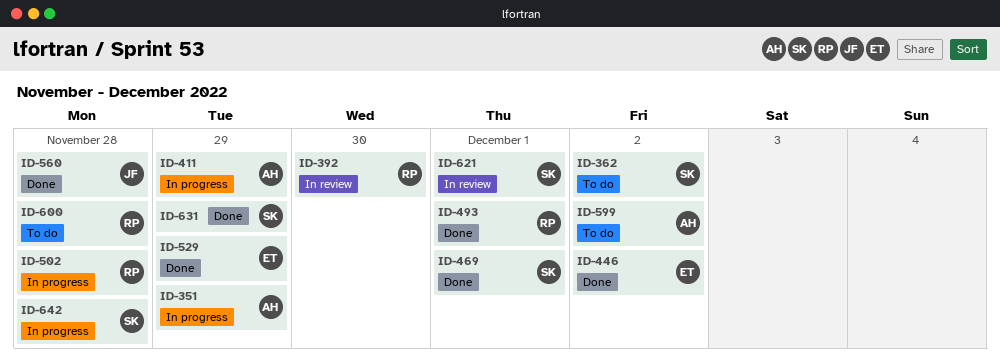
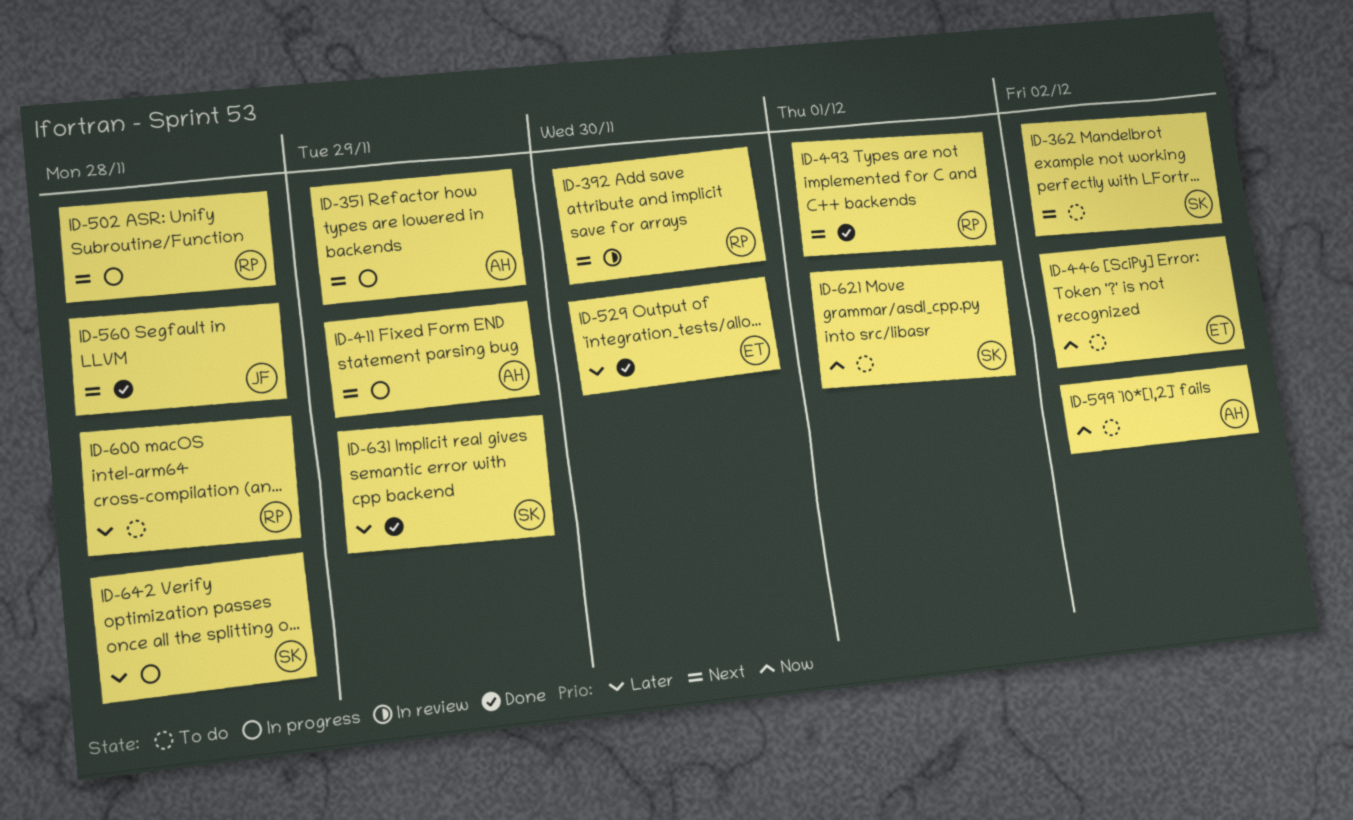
ID-446, status: Done -> To do
ID-469: present -> none
ID-529, due: Nov 29 -> Nov 30
ID-621, status: In review -> To do

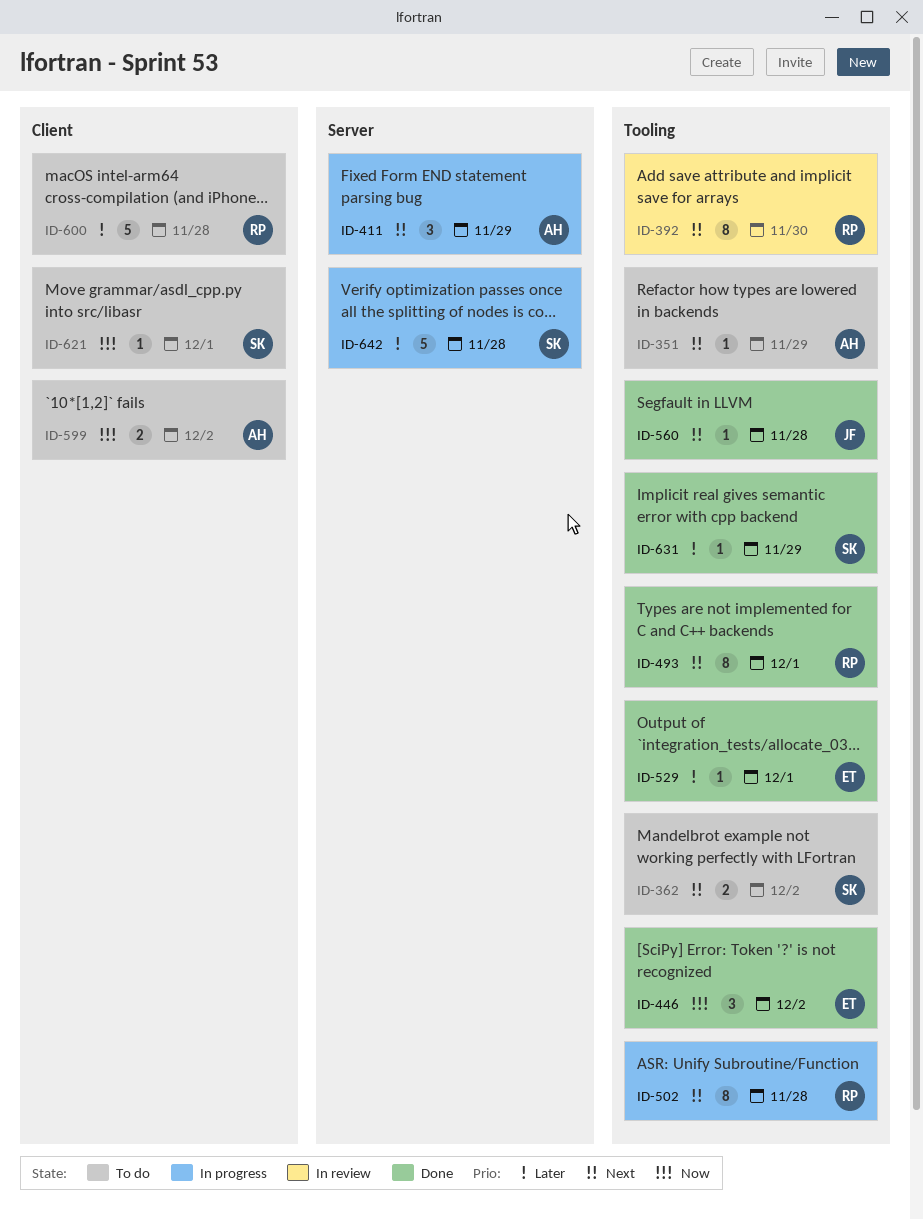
ID-351, status: In progress -> To do
ID-446, status: To do -> Done
ID-529, due: Nov 30 -> Dec 1

